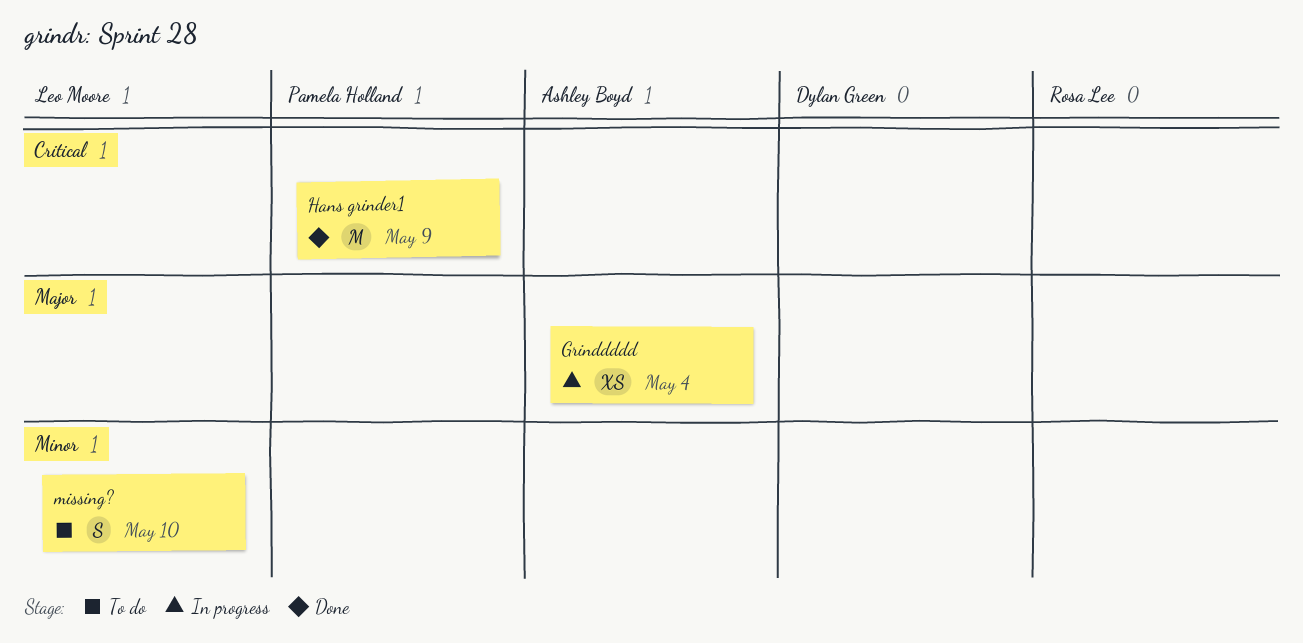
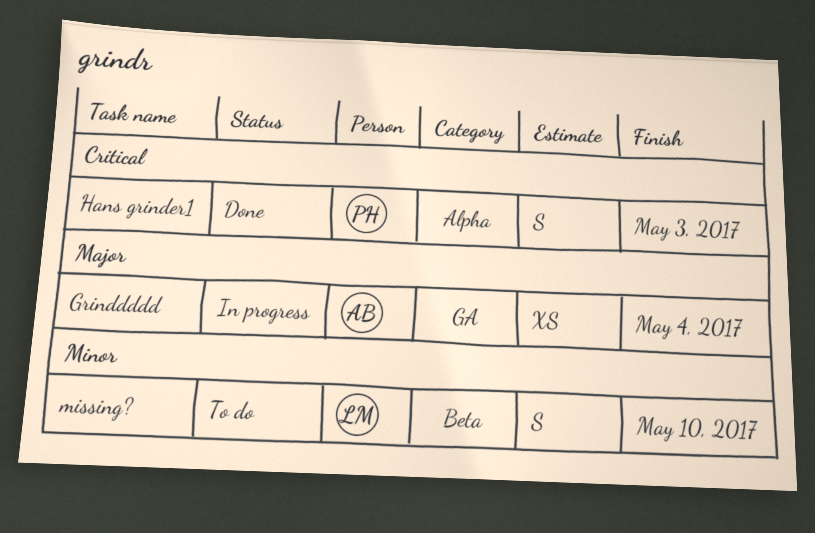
Hans grinder1, estimate: M -> S
Hans grinder1, due: May 9 -> May 3

